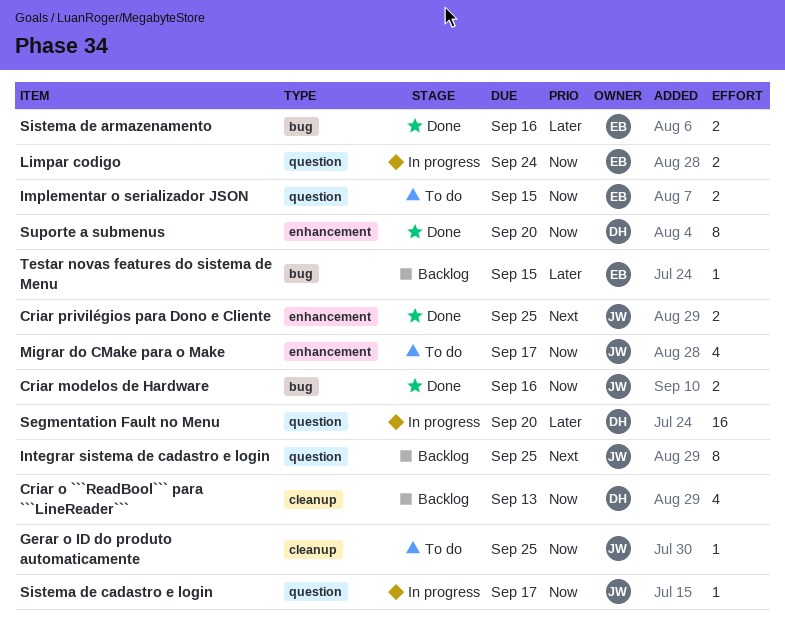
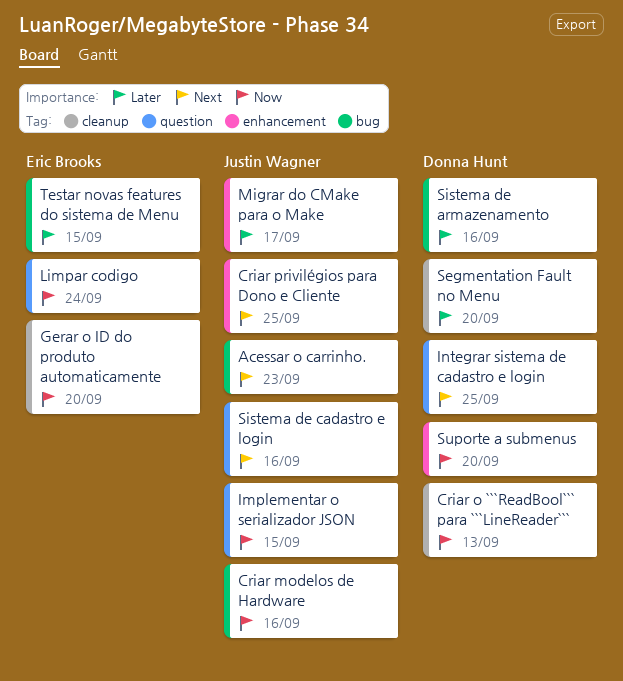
Acessar o carrinho.: none -> present
Gerar o ID do produto automaticamente, owner: Justin Wagner -> Eric Brooks
Gerar o ID do produto automaticamente, due: Sep 25 -> Sep 20
Implementar o serializador JSON, owner: Eric Brooks -> Justin Wagner
Integrar sistema de cadastro e login, owner: Justin Wagner -> Donna Hunt
Migrar do CMake para o Make, priority: Now -> Later
Segmentation Fault no Menu, label: question -> cleanup
Sistema de armazenamento, owner: Eric Brooks -> Donna Hunt
Sistema de cadastro e login, priority: Now -> Next
Sistema de cadastro e login, due: Sep 17 -> Sep 16

